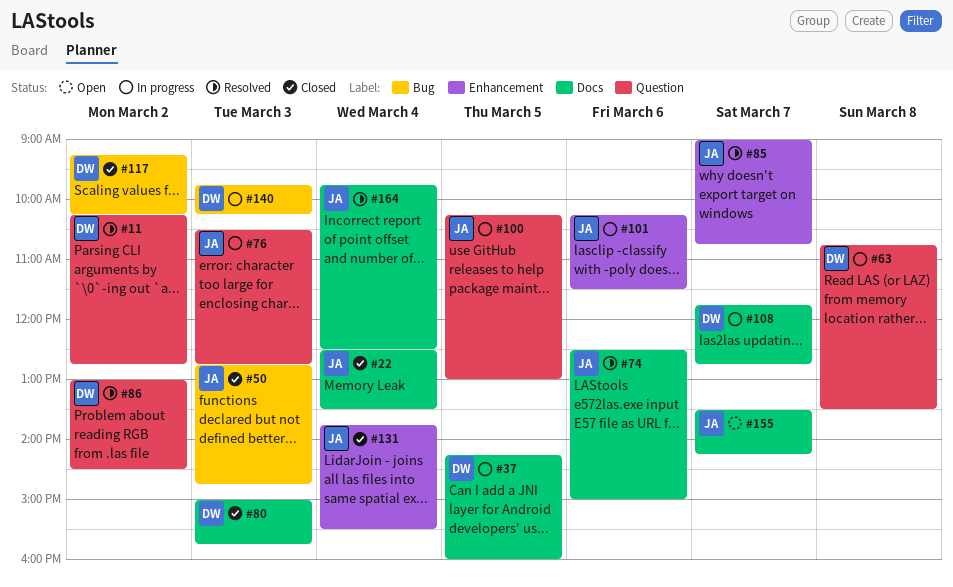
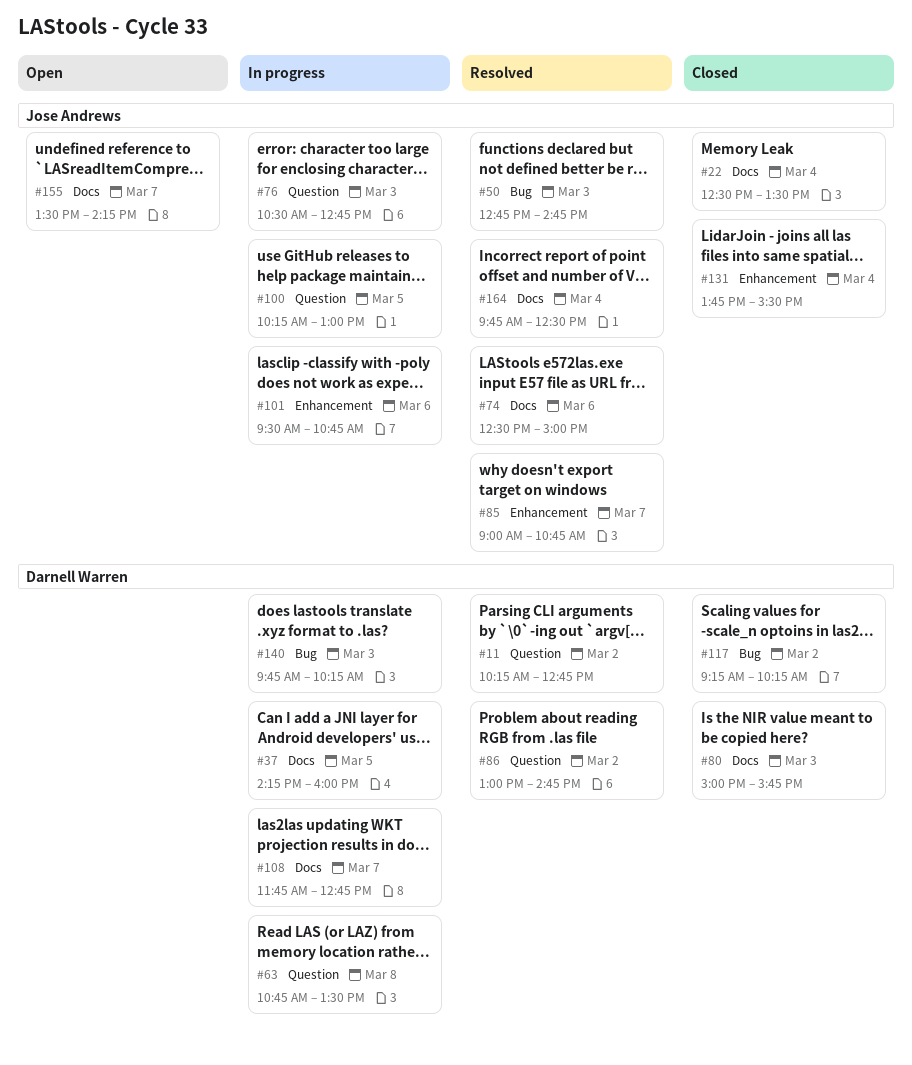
#50, status: Closed -> Resolved
#86, ends: 14:30 -> 14:45
#101, begins: 10:15 -> 09:30
#101, ends: 11:30 -> 10:45

